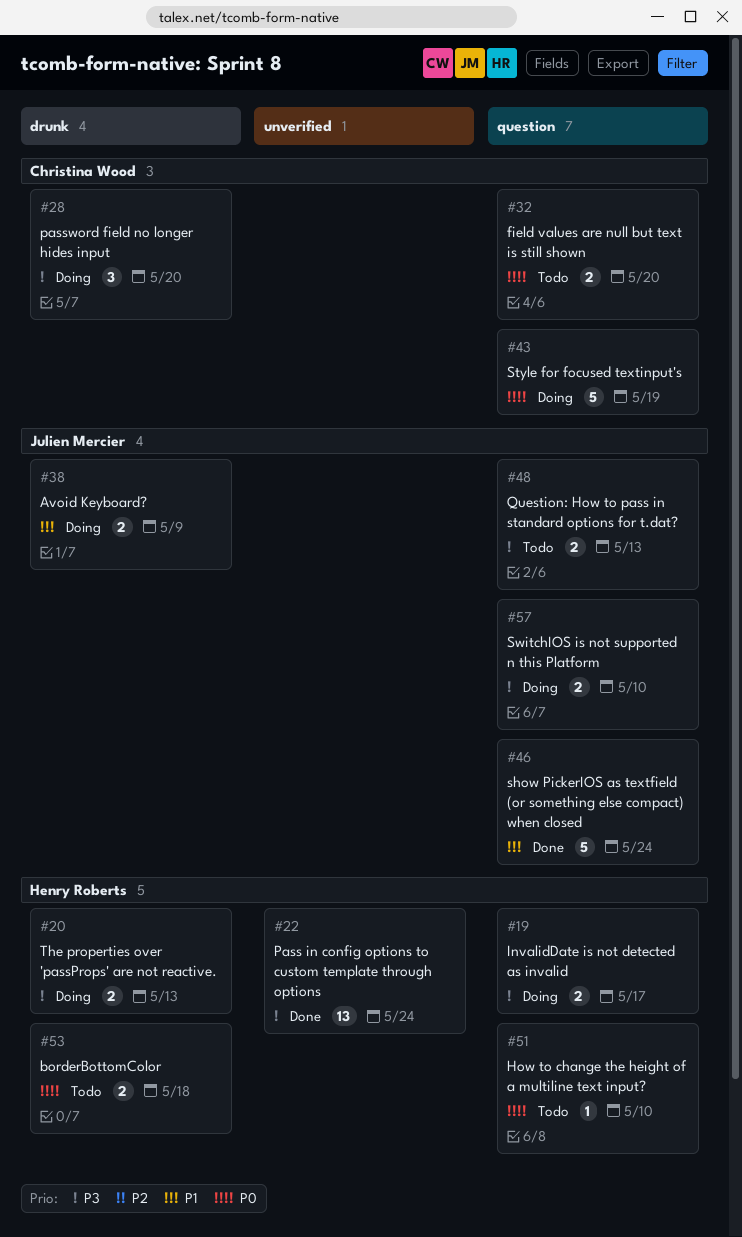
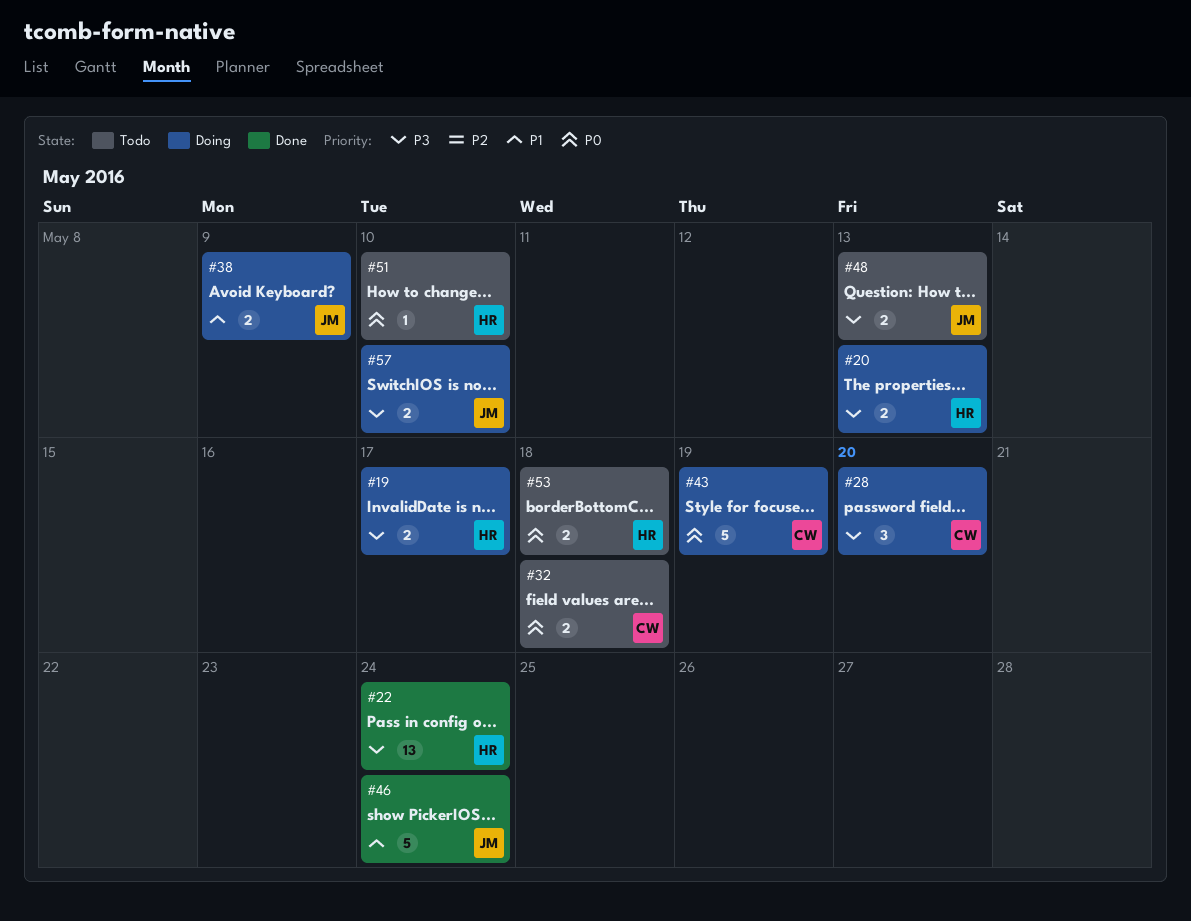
#32, due: May 20 -> May 18

